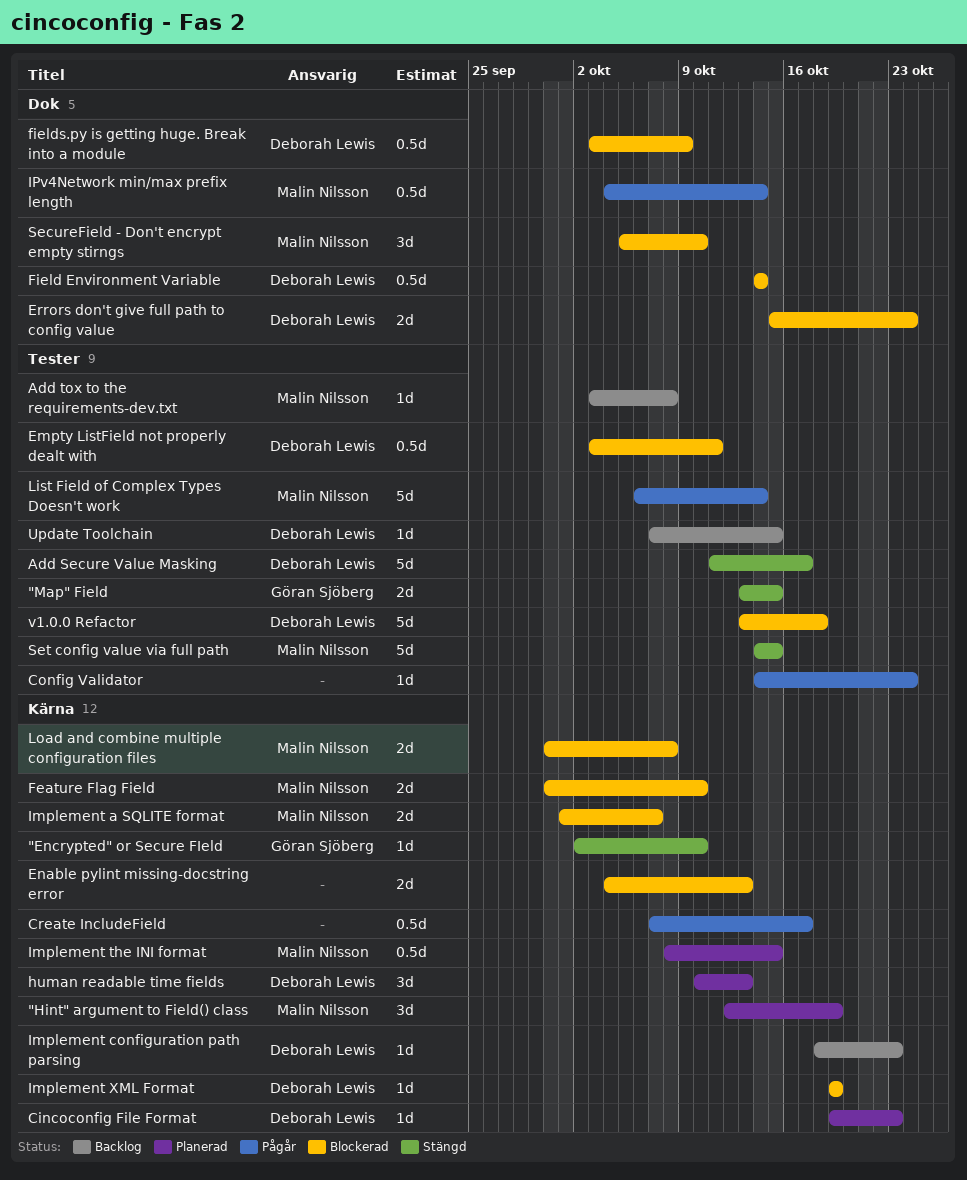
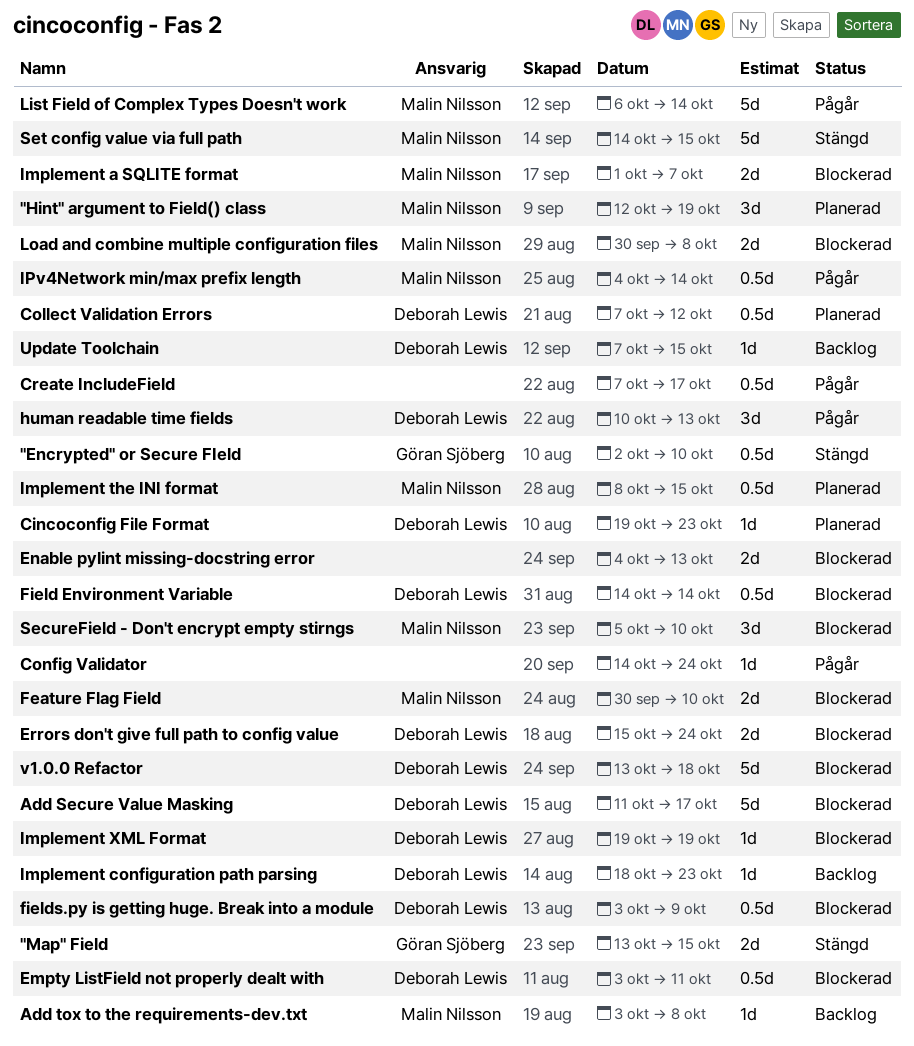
"Encrypted" or Secure FIeld, estimate: 1d -> 0.5d
Add Secure Value Masking, status: Stängd -> Blockerad
Collect Validation Errors: none -> present
human readable time fields, status: Planerad -> Pågår

